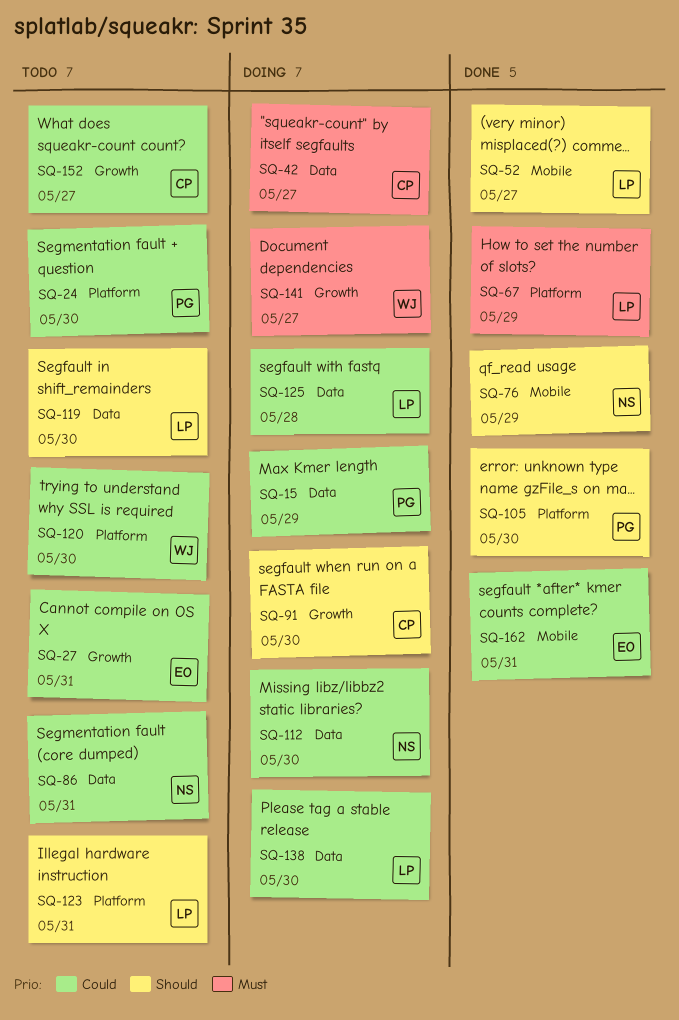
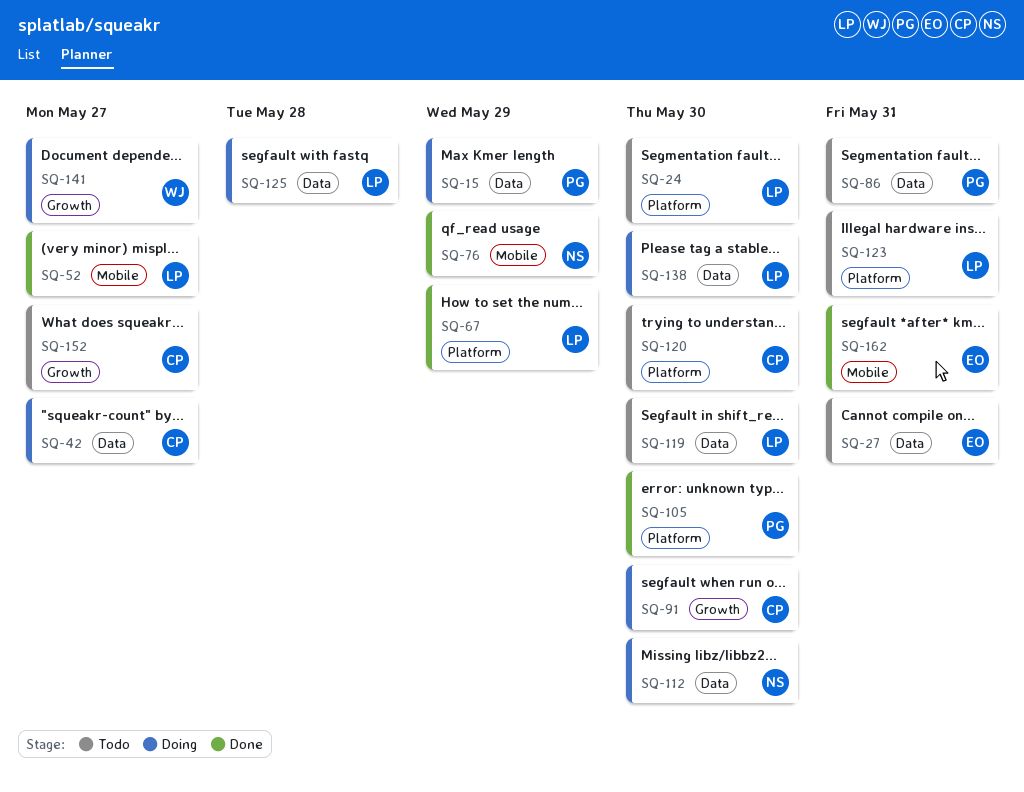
SQ-24, owner: PG -> LP
SQ-27, label: Growth -> Data
SQ-86, owner: NS -> PG
SQ-120, owner: WJ -> CP

